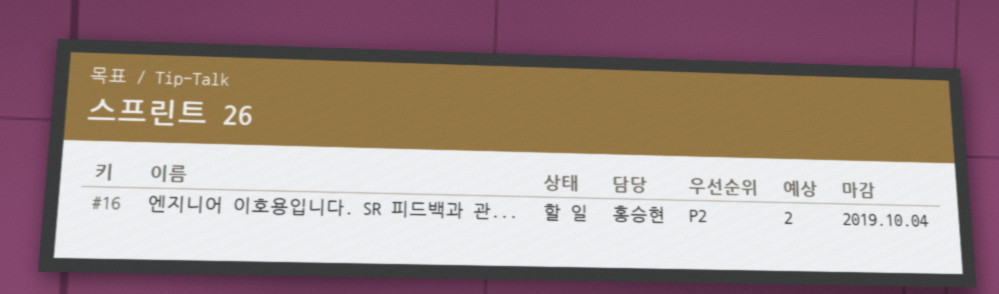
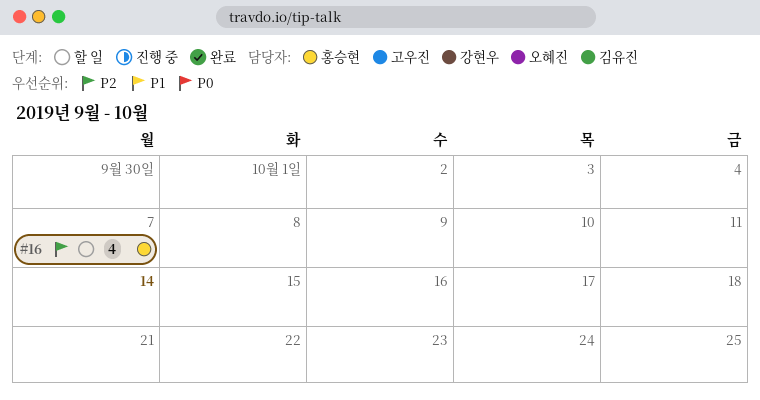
#16, estimate: 2 -> 4
#16, due: Oct 4 -> Oct 7

